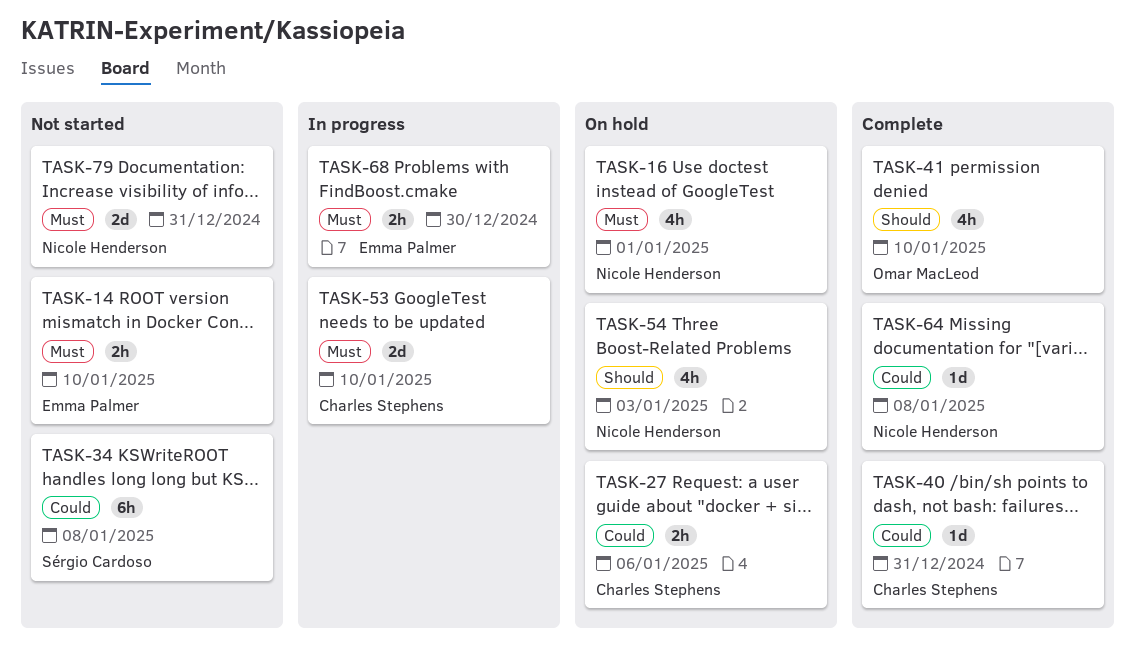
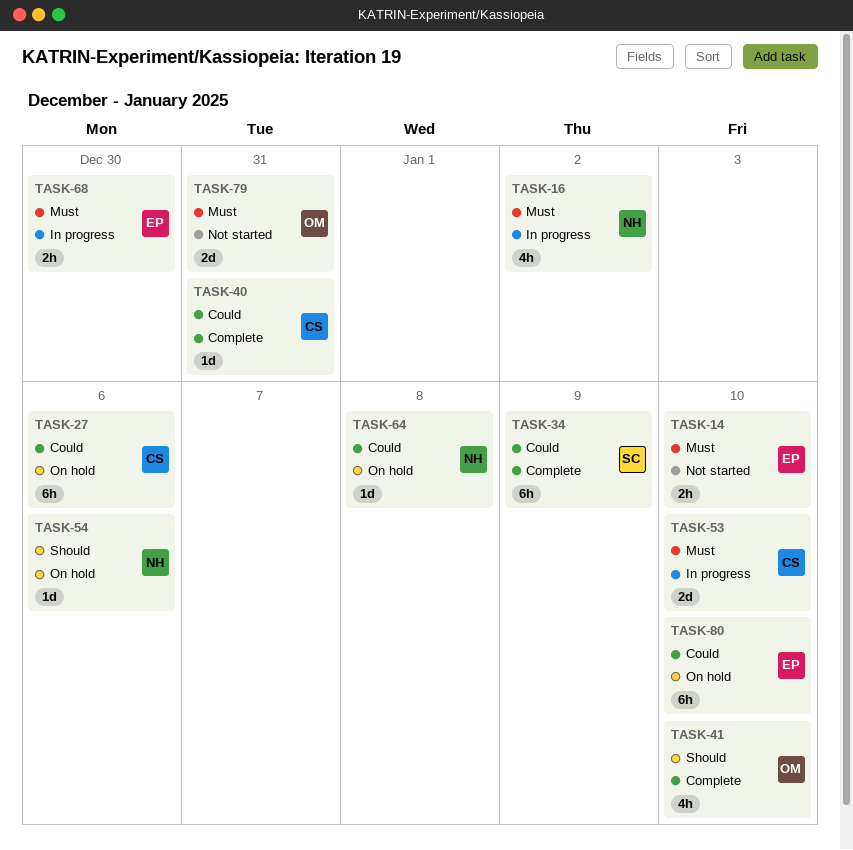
TASK-16, status: On hold -> In progress
TASK-16, due: Jan 1 -> Jan 2
TASK-27, estimate: 2h -> 6h
TASK-34, status: Not started -> Complete
TASK-34, due: Jan 8 -> Jan 9
TASK-54, estimate: 4h -> 1d
TASK-54, due: Jan 3 -> Jan 6
TASK-64, status: Complete -> On hold
TASK-79, owner: Nicole Henderson -> Omar MacLeod
TASK-80: none -> present

